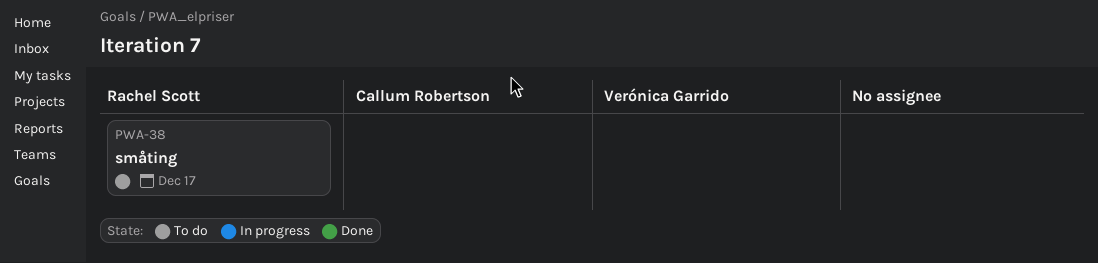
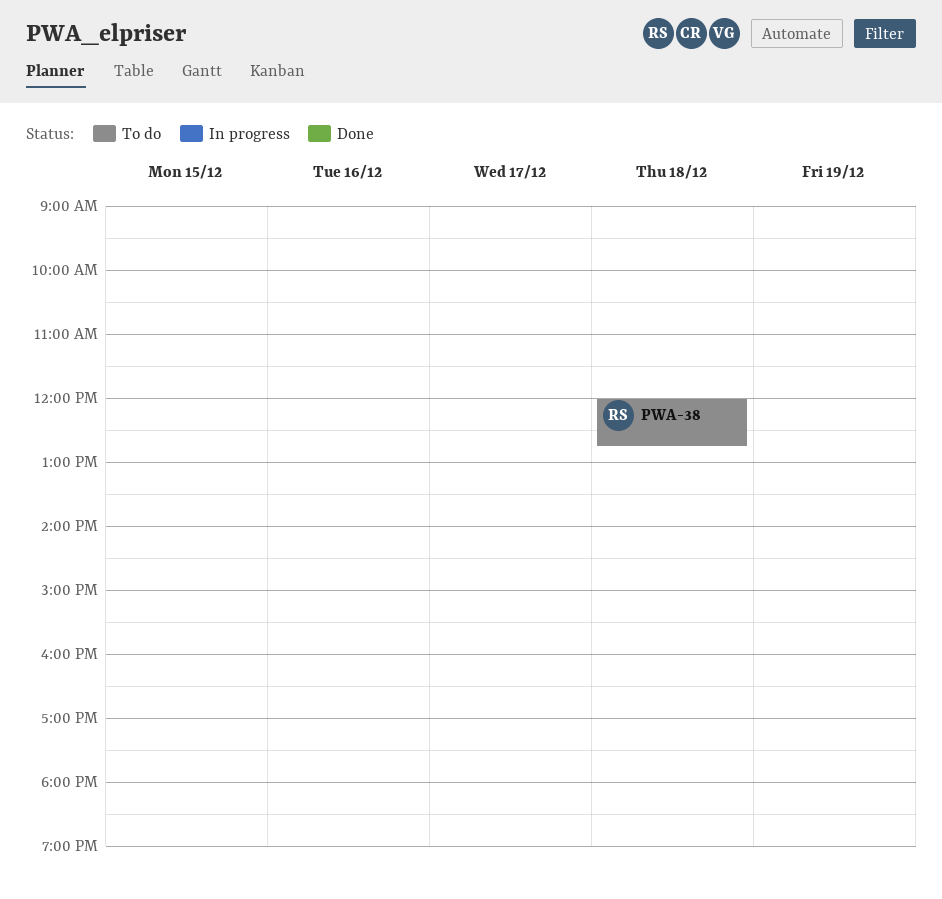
PWA-38, day: Dec 17 -> Dec 18

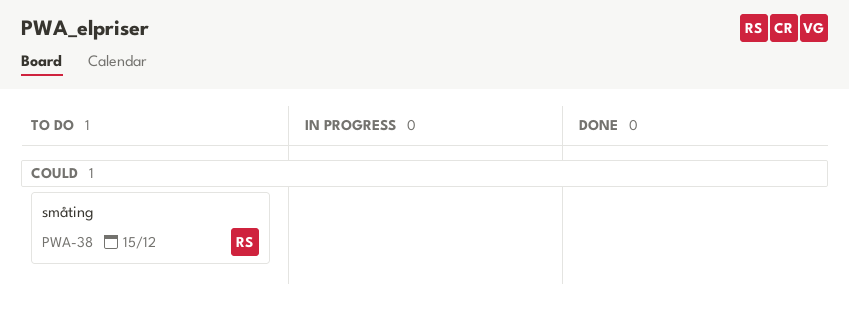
PWA-38, day: Dec 18 -> Dec 15

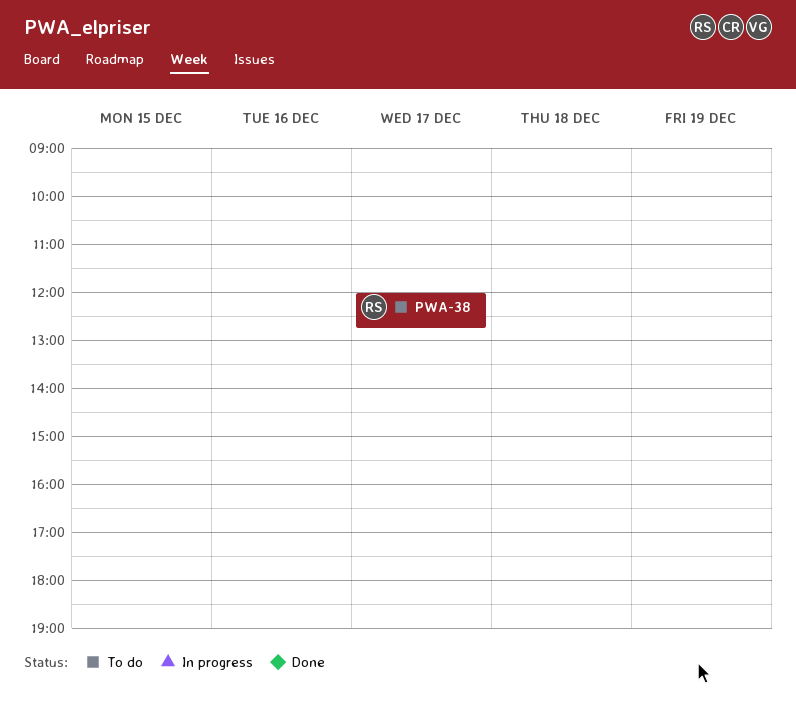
PWA-38, day: Dec 15 -> Dec 17

